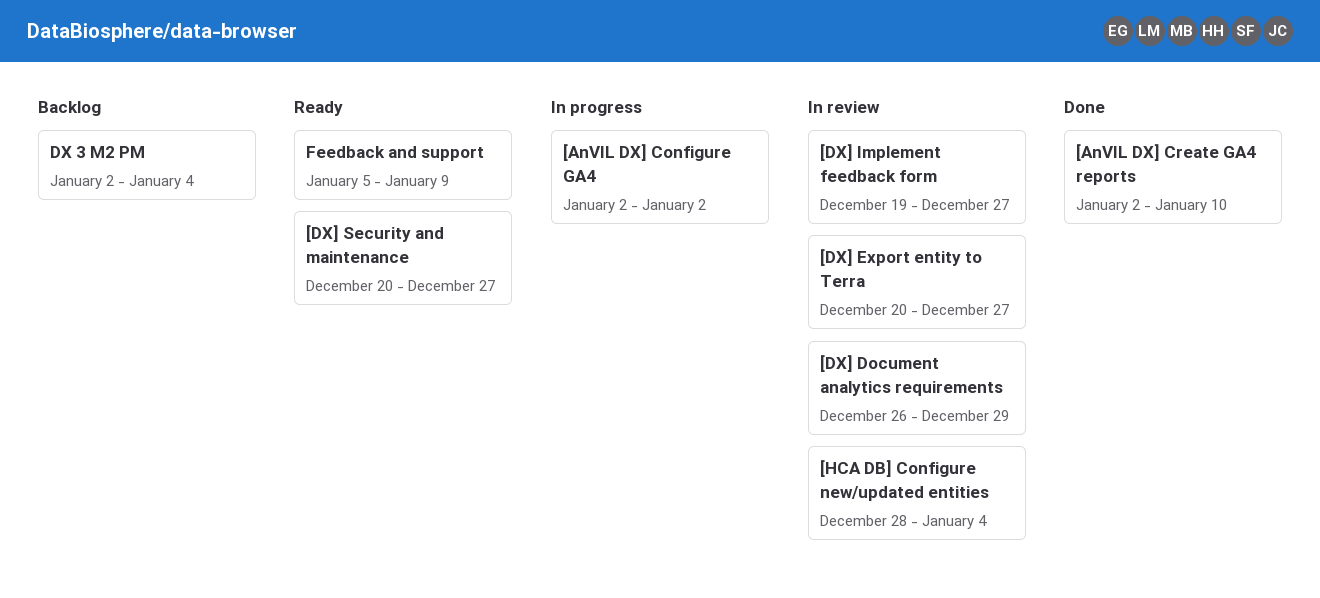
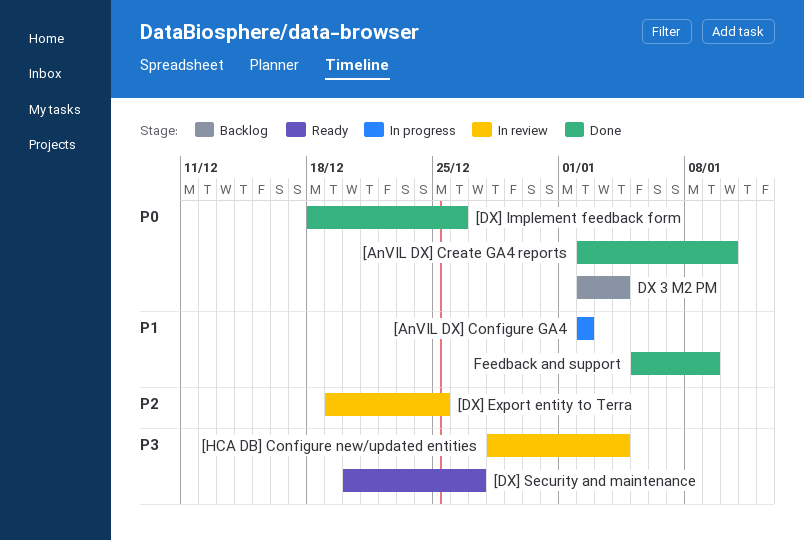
[DX] Document analytics requirements: present -> none
[DX] Export entity to Terra, start: Dec 20 -> Dec 19
[DX] Export entity to Terra, due: Dec 27 -> Dec 25
[DX] Implement feedback form, status: In review -> Done
[DX] Implement feedback form, start: Dec 19 -> Dec 18
[DX] Implement feedback form, due: Dec 27 -> Dec 26
Feedback and support, status: Ready -> Done

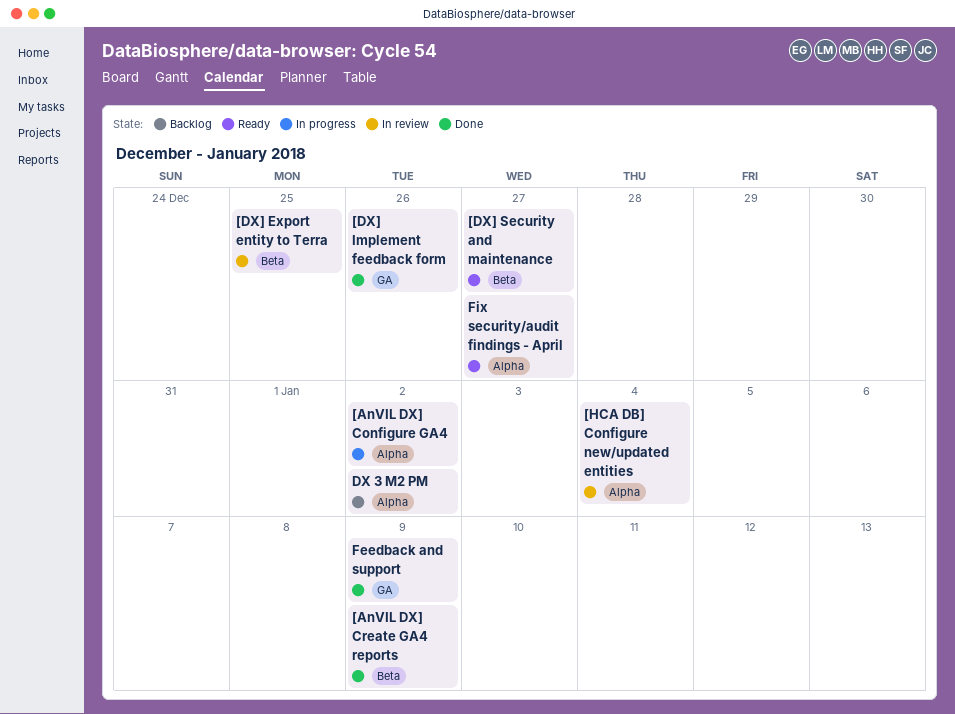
[AnVIL DX] Create GA4 reports, due: Jan 10 -> Jan 9
DX 3 M2 PM, due: Jan 4 -> Jan 2
Fix security/audit findings - April: none -> present

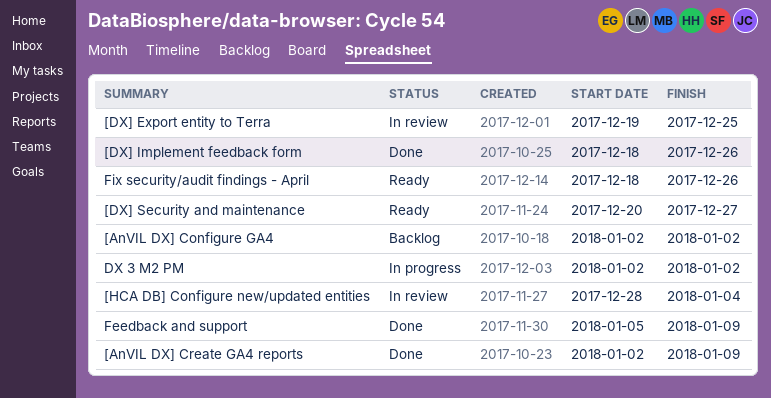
[AnVIL DX] Configure GA4, status: In progress -> Backlog
DX 3 M2 PM, status: Backlog -> In progress
Fix security/audit findings - April, due: Dec 27 -> Dec 26

